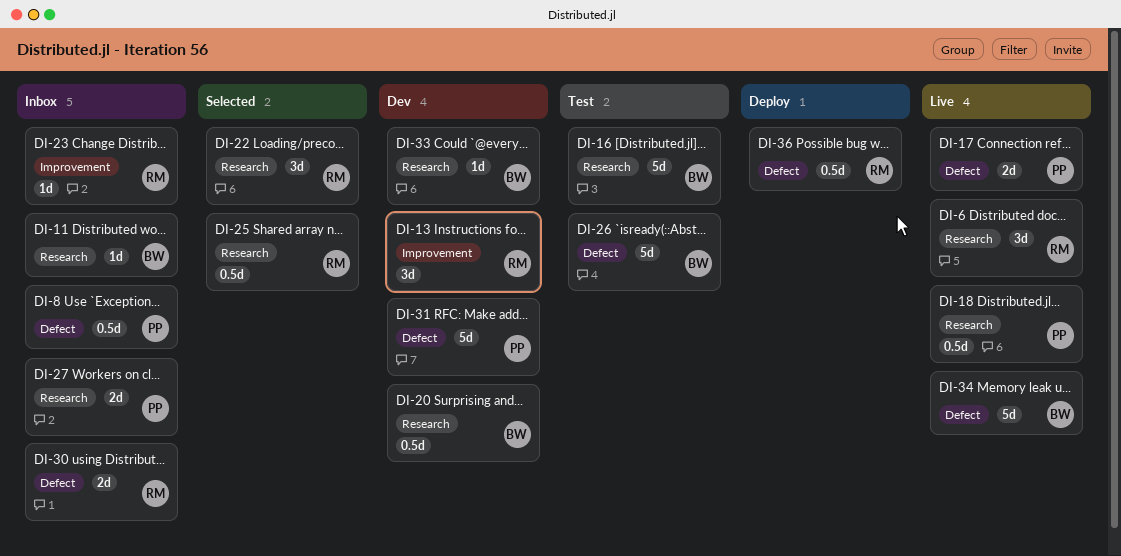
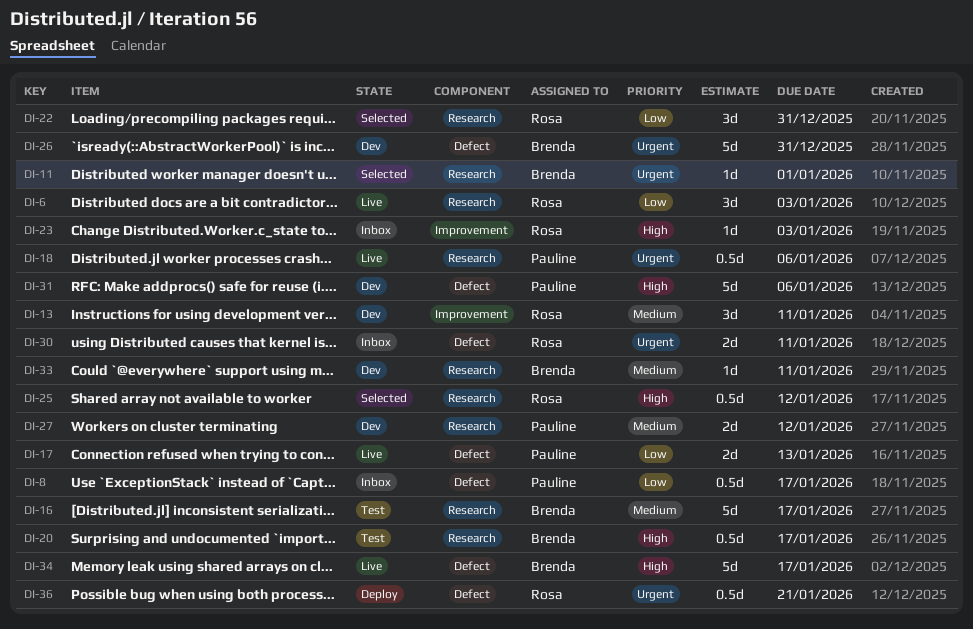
DI-11, status: Inbox -> Selected
DI-20, status: Dev -> Test
DI-26, status: Test -> Dev
DI-27, status: Inbox -> Dev

